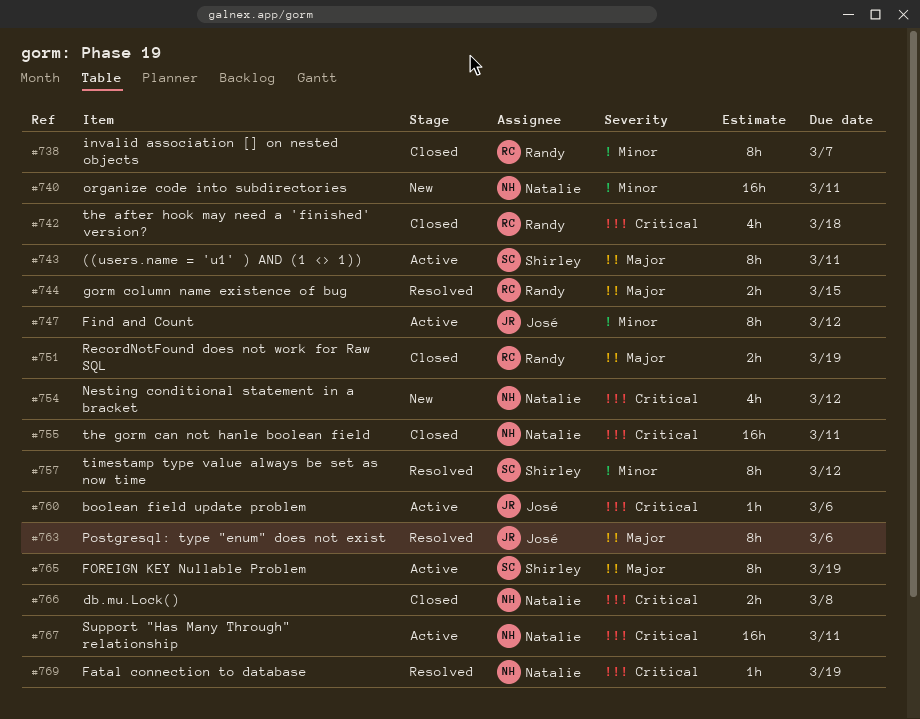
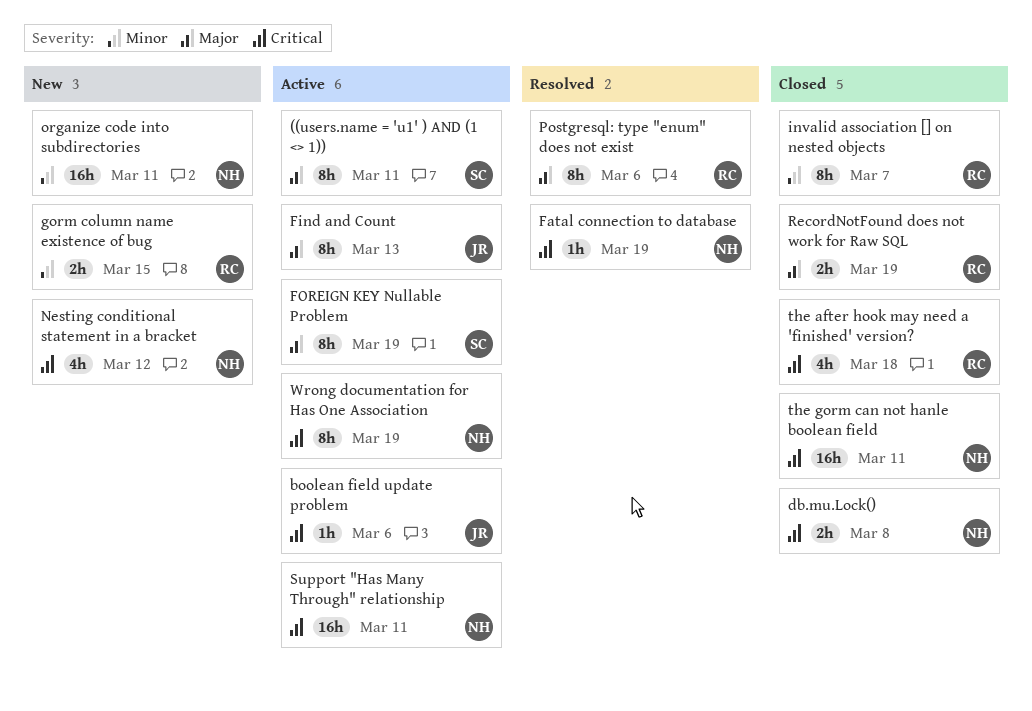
Find and Count, priority: Minor -> Major
Find and Count, due: Mar 12 -> Mar 13
gorm column name existence of bug, status: Resolved -> New
gorm column name existence of bug, priority: Major -> Minor
Postgresql: type "enum" does not exist, owner: José -> Randy
timestamp type value always be set as now time: present -> none
Wrong documentation for Has One Association: none -> present

